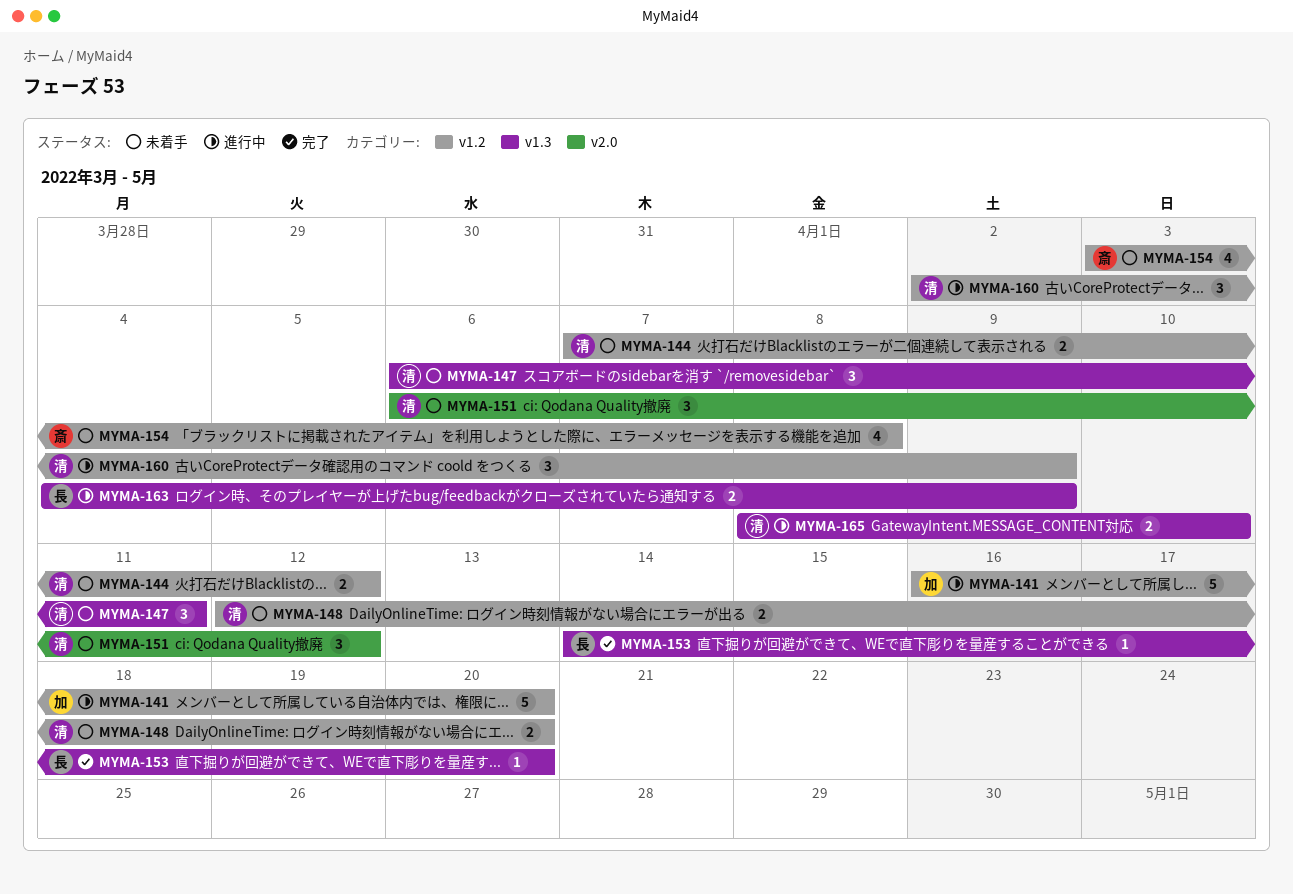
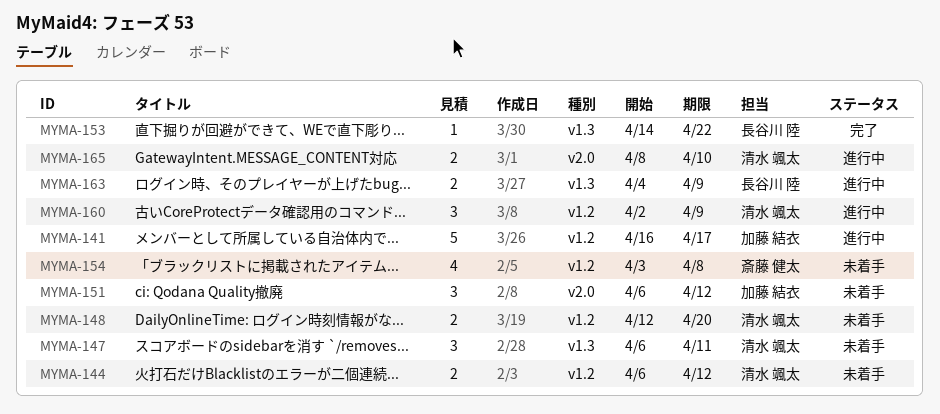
MYMA-141, due: Apr 20 -> Apr 17
MYMA-144, start: Apr 7 -> Apr 6
MYMA-151, owner: 清水 颯太 -> 加藤 結衣
MYMA-153, due: Apr 20 -> Apr 22
MYMA-165, label: v1.3 -> v2.0

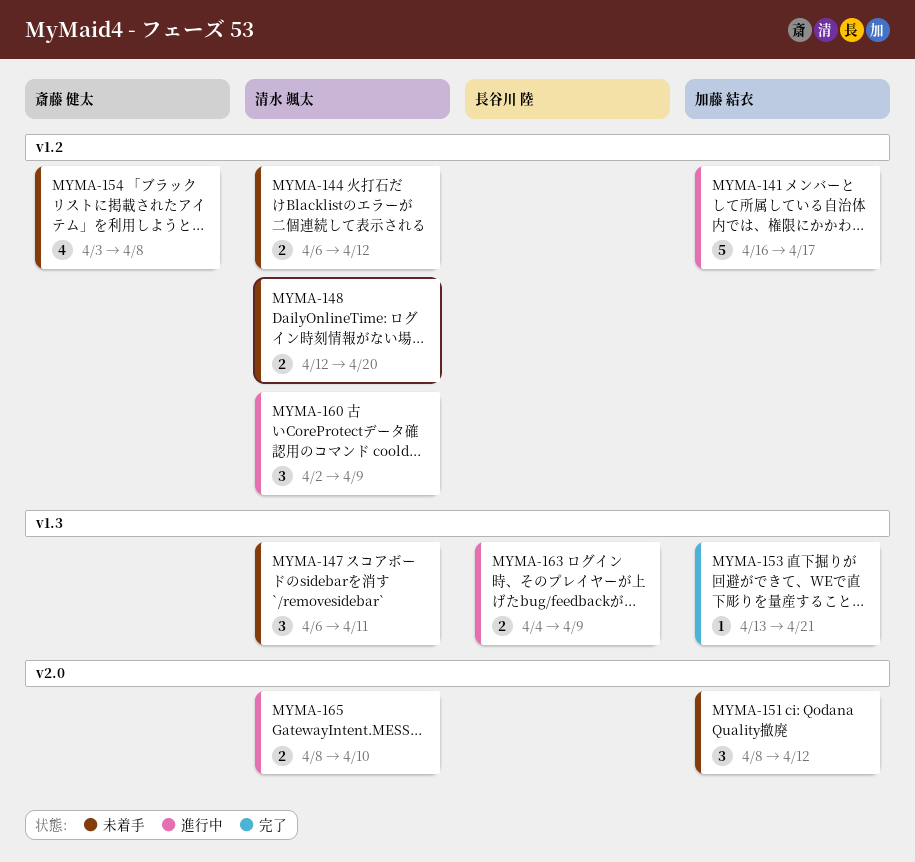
MYMA-151, start: Apr 6 -> Apr 8
MYMA-153, owner: 長谷川 陸 -> 加藤 結衣
MYMA-153, start: Apr 14 -> Apr 13
MYMA-153, due: Apr 22 -> Apr 21

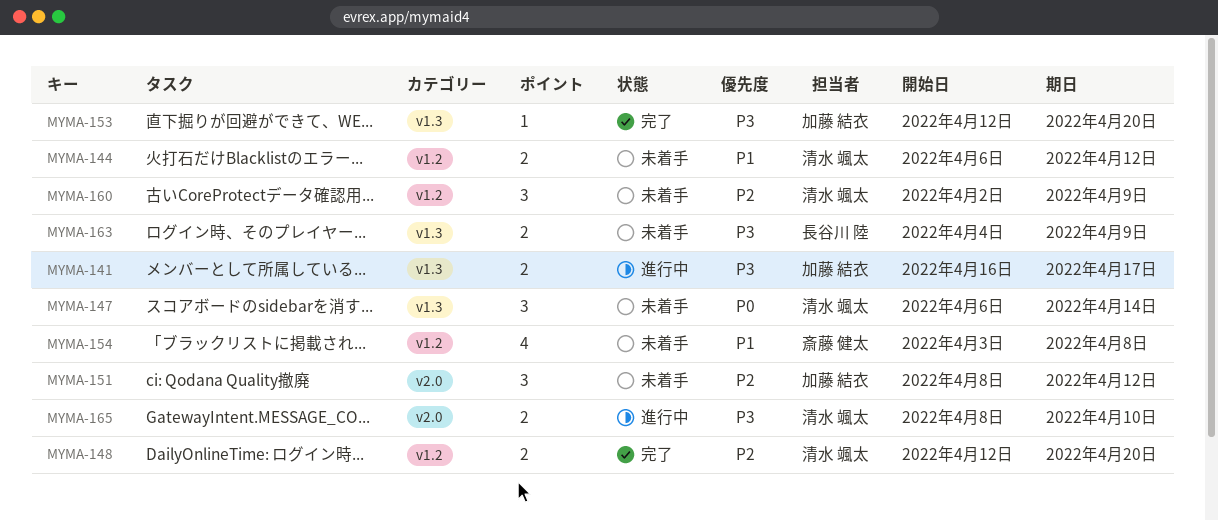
MYMA-141, label: v1.2 -> v1.3
MYMA-141, estimate: 5 -> 2
MYMA-147, due: Apr 11 -> Apr 14
MYMA-148, status: 未着手 -> 完了
MYMA-153, start: Apr 13 -> Apr 12
MYMA-153, due: Apr 21 -> Apr 20
MYMA-160, status: 進行中 -> 未着手
MYMA-163, status: 進行中 -> 未着手

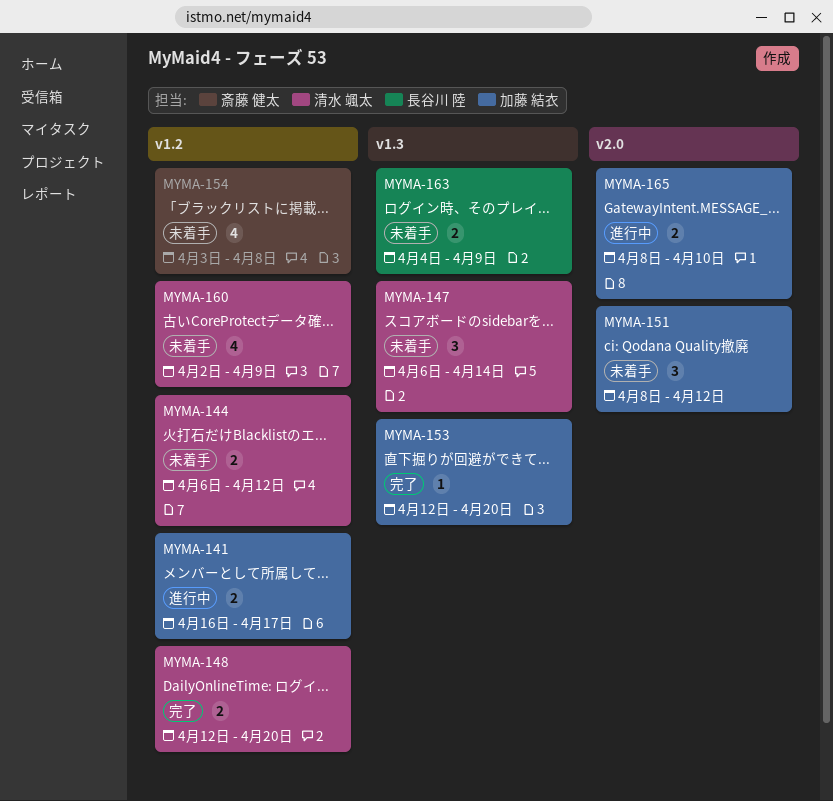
MYMA-141, label: v1.3 -> v1.2
MYMA-160, estimate: 3 -> 4
MYMA-165, owner: 清水 颯太 -> 加藤 結衣

